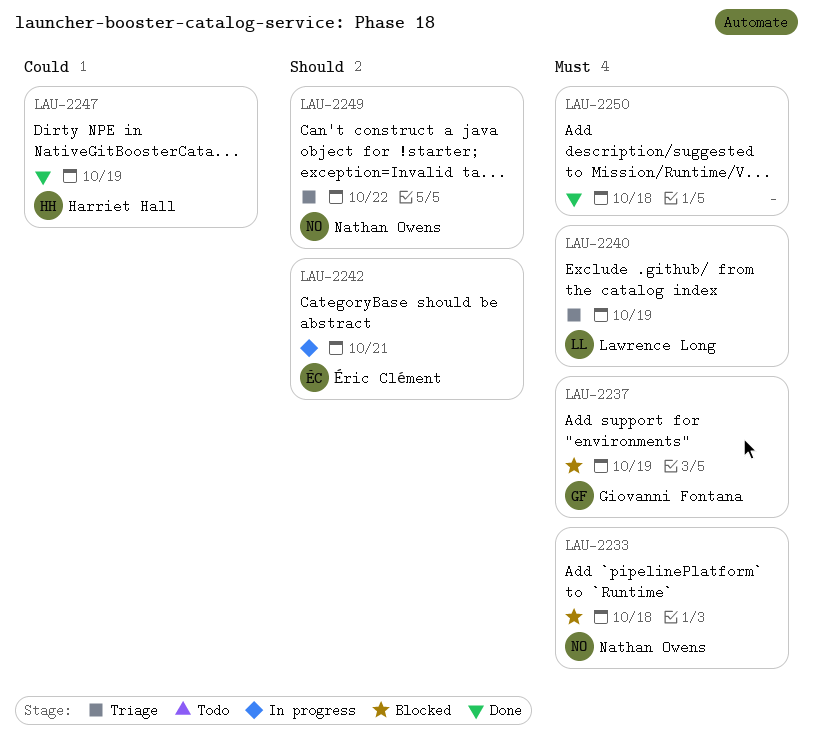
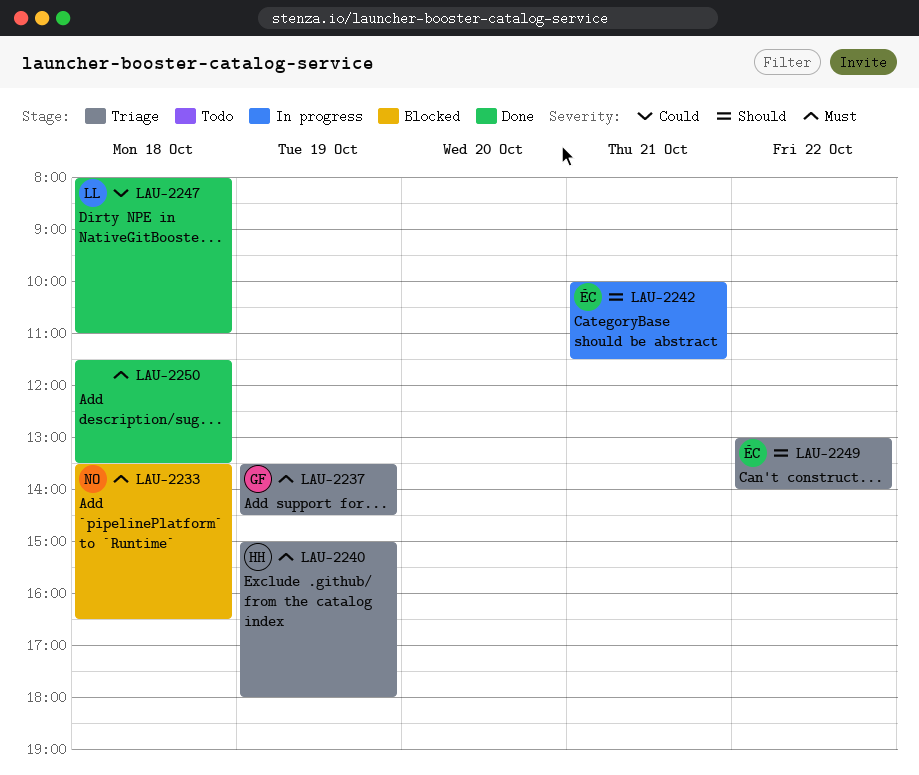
LAU-2237, status: Blocked -> Triage
LAU-2240, owner: Lawrence Long -> Harriet Hall
LAU-2247, owner: Harriet Hall -> Lawrence Long
LAU-2247, day: Oct 19 -> Oct 18
LAU-2249, owner: Nathan Owens -> Éric Clément

